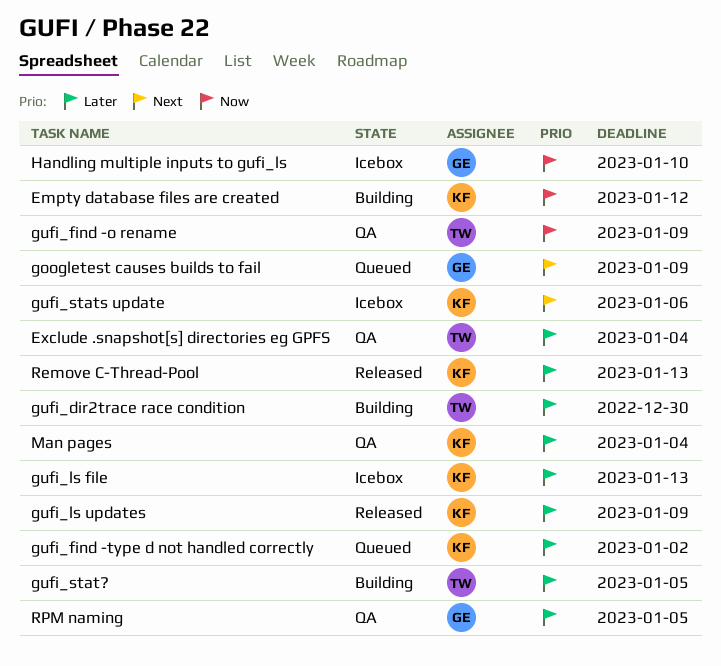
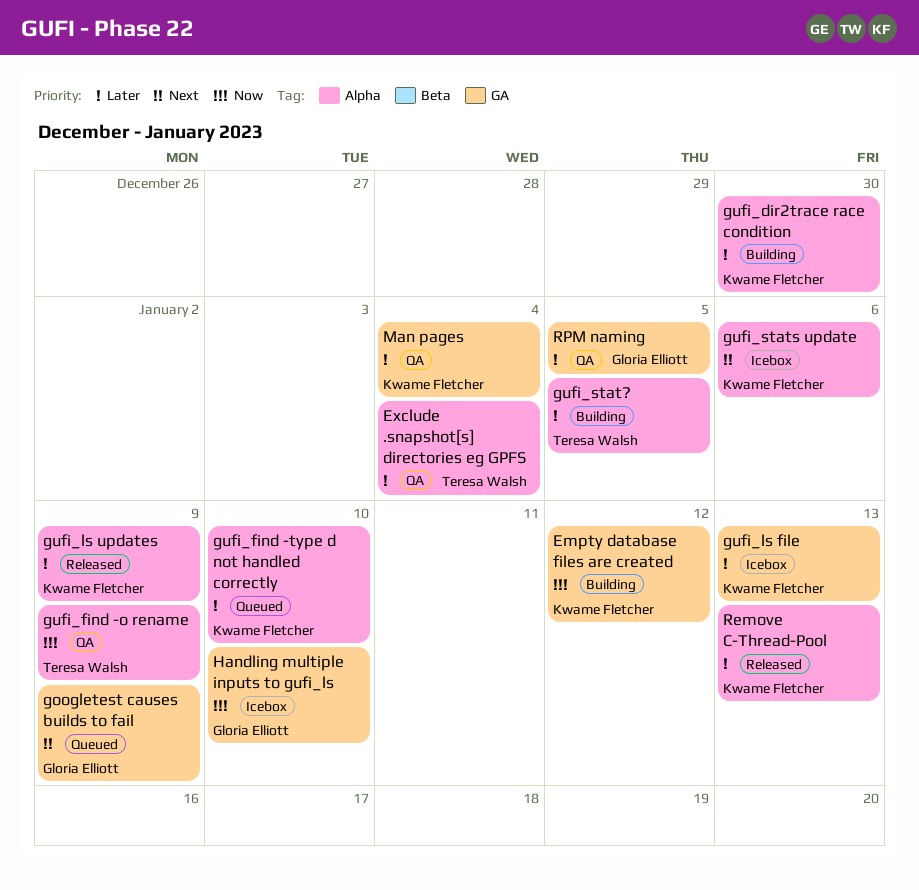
gufi_dir2trace race condition, owner: Teresa Walsh -> Kwame Fletcher
gufi_find -type d not handled correctly, due: Jan 2 -> Jan 10

